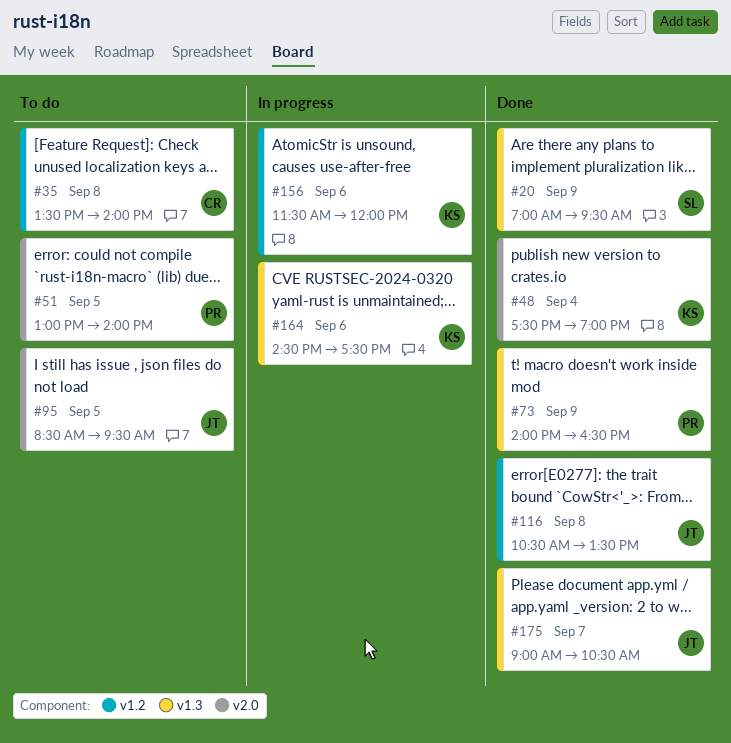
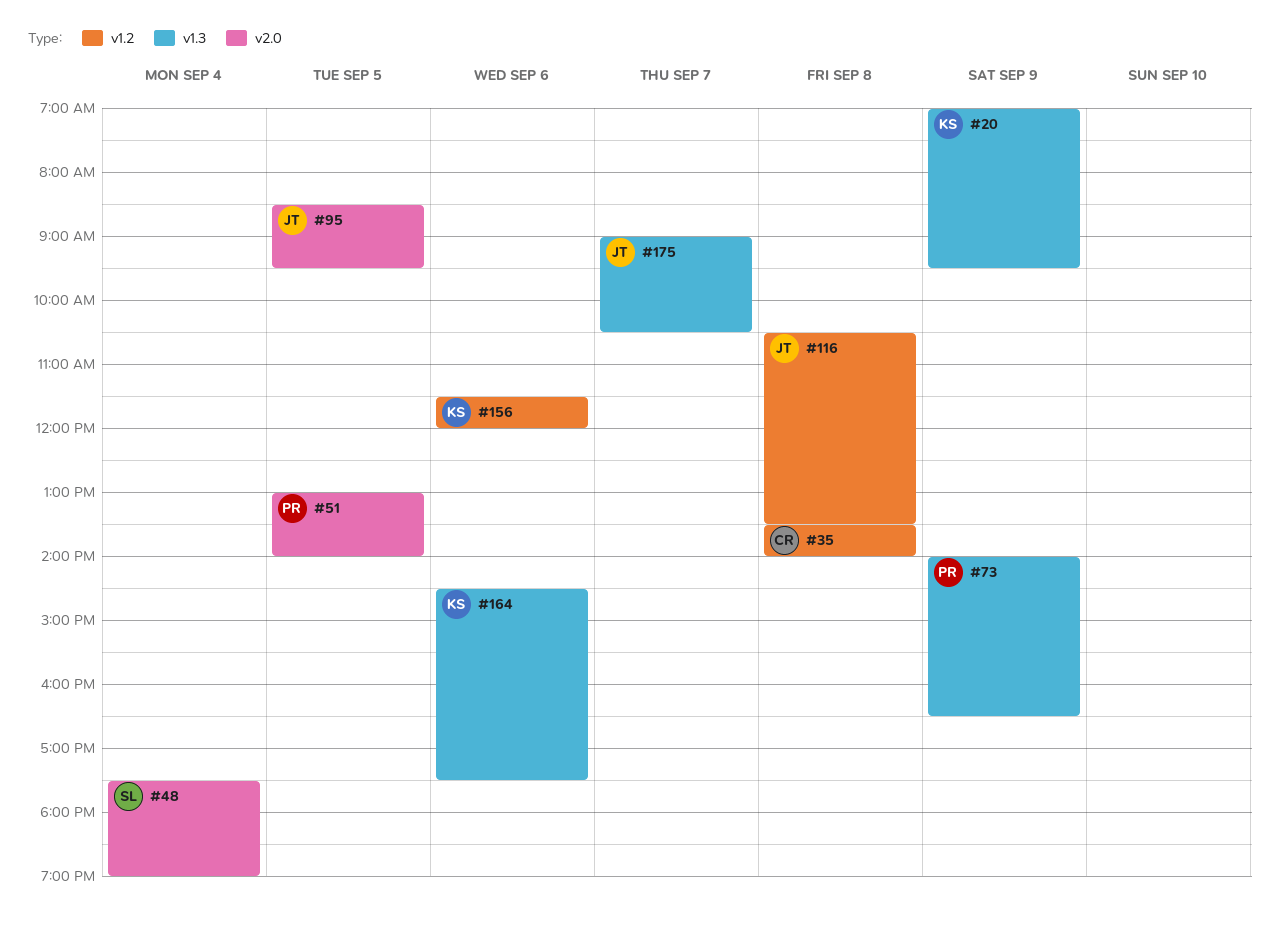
#20, owner: SL -> KS
#48, owner: KS -> SL

